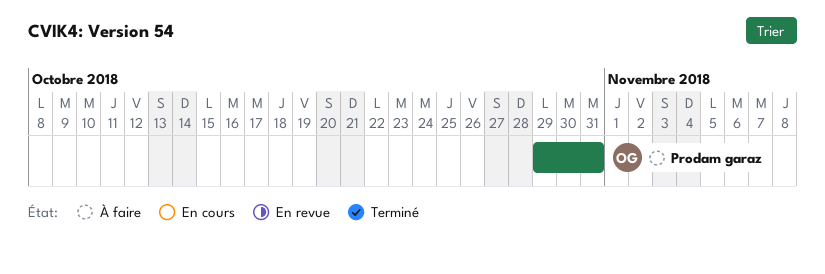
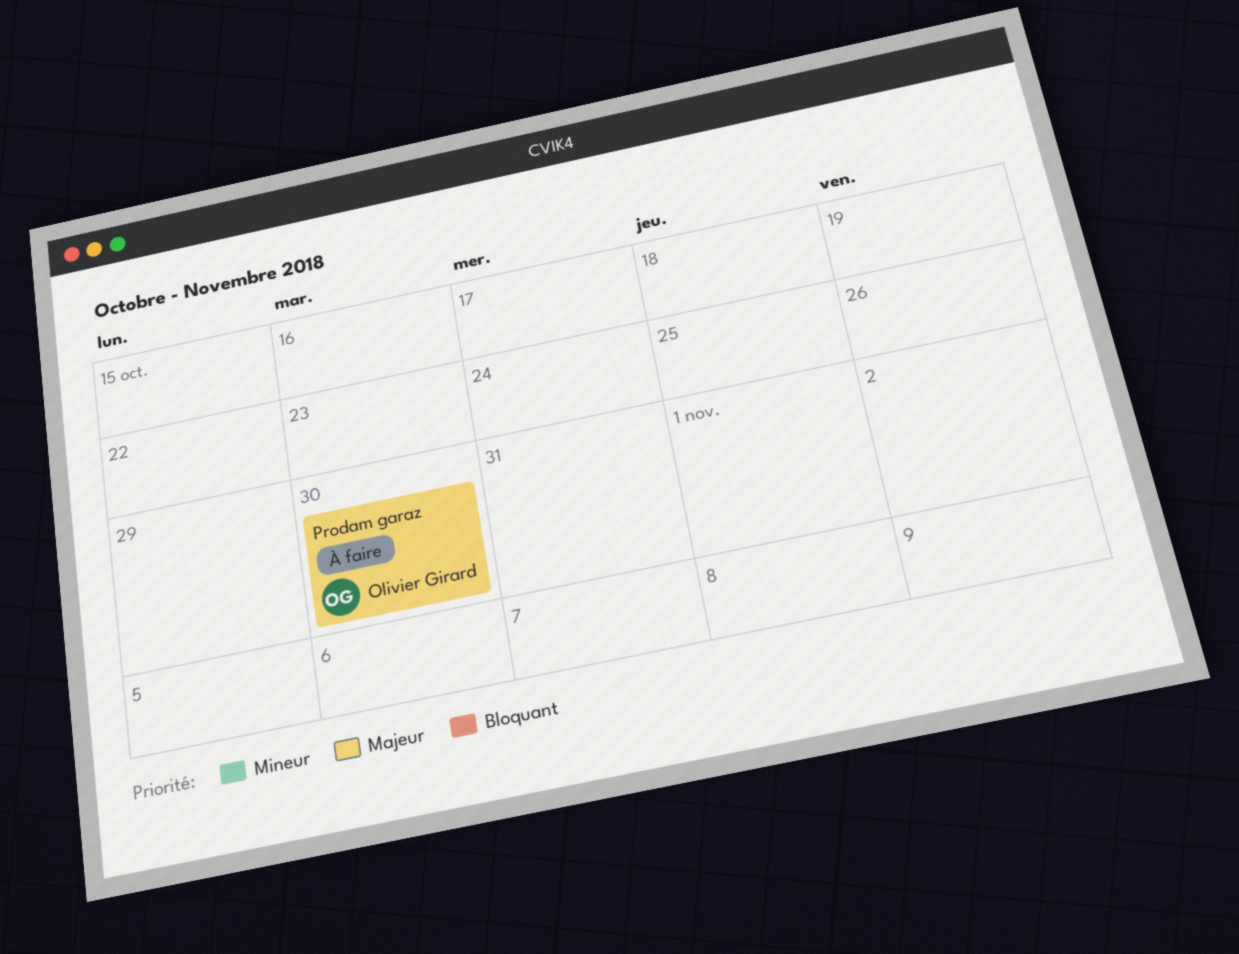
Prodam garaz, due: Oct 31 -> Oct 30

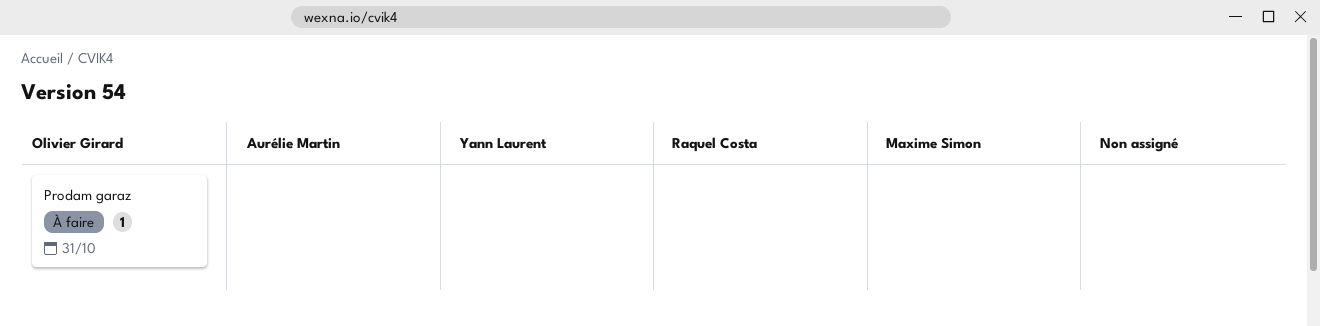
Prodam garaz, due: Oct 30 -> Oct 31

